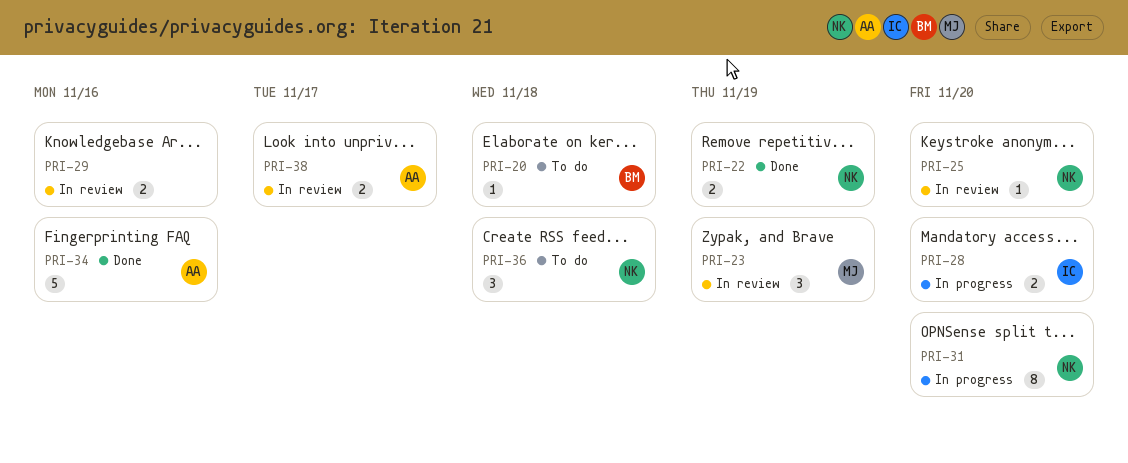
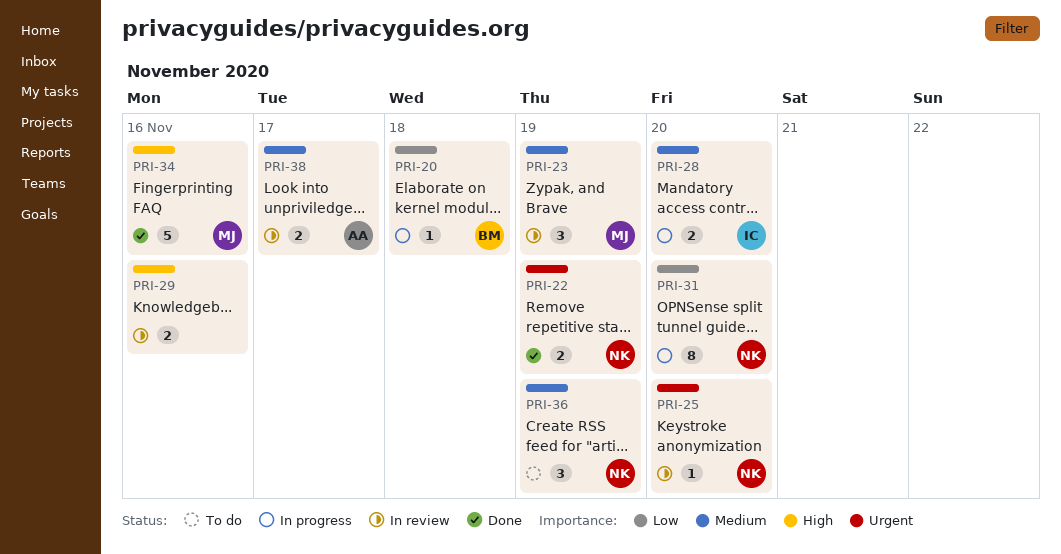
PRI-20, status: To do -> In progress
PRI-34, owner: AA -> MJ
PRI-36, due: Nov 18 -> Nov 19

